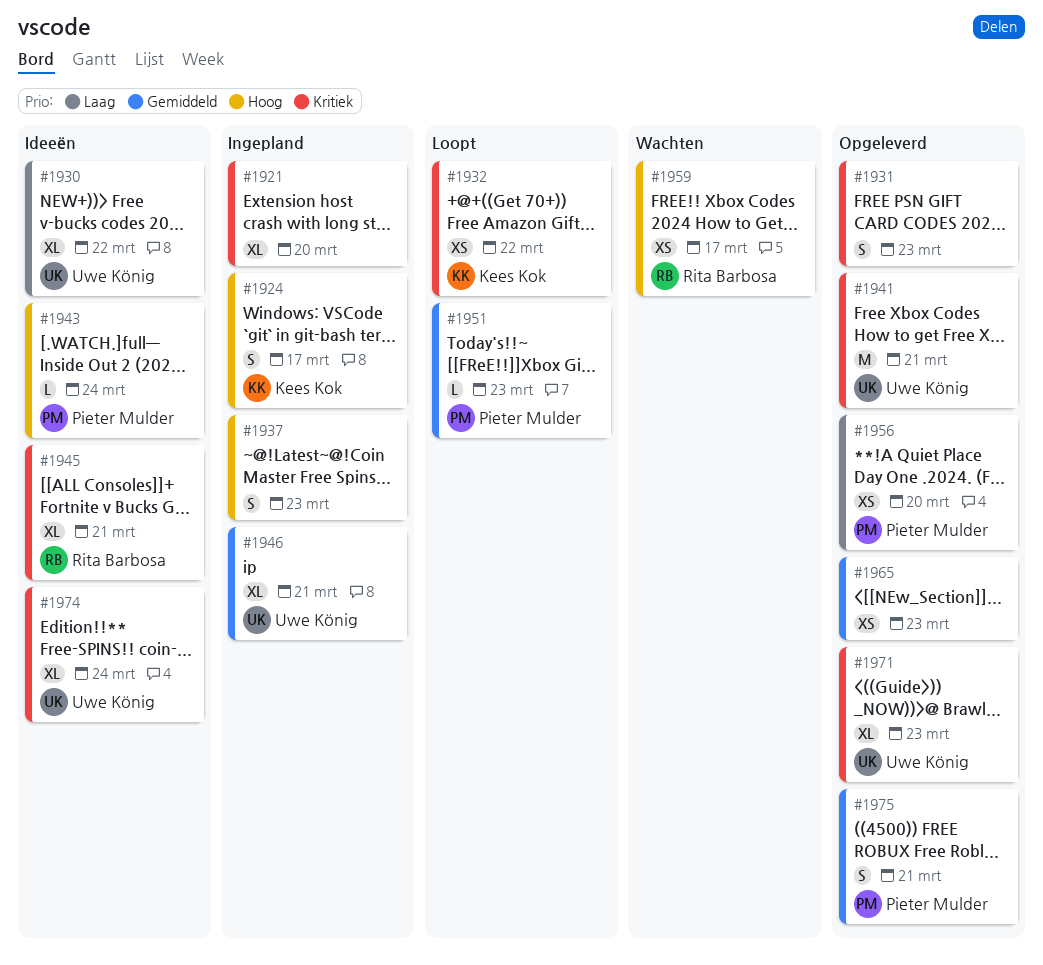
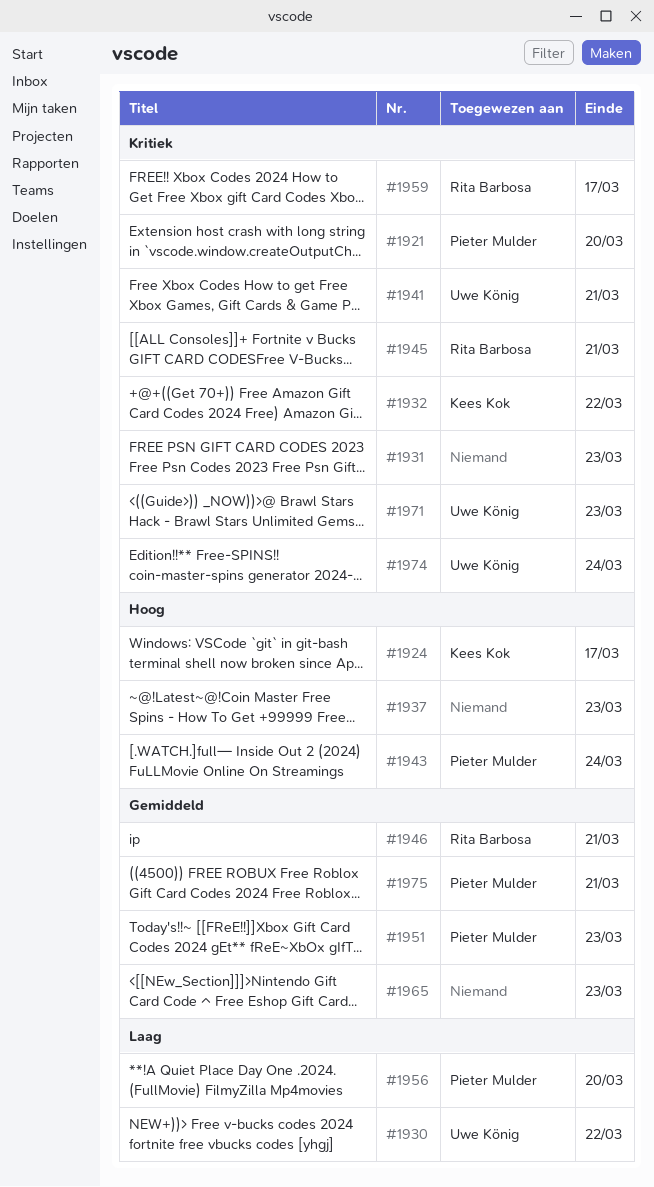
#1921, owner: none -> Pieter Mulder
#1946, owner: Uwe König -> Rita Barbosa
#1959, priority: Hoog -> Kritiek

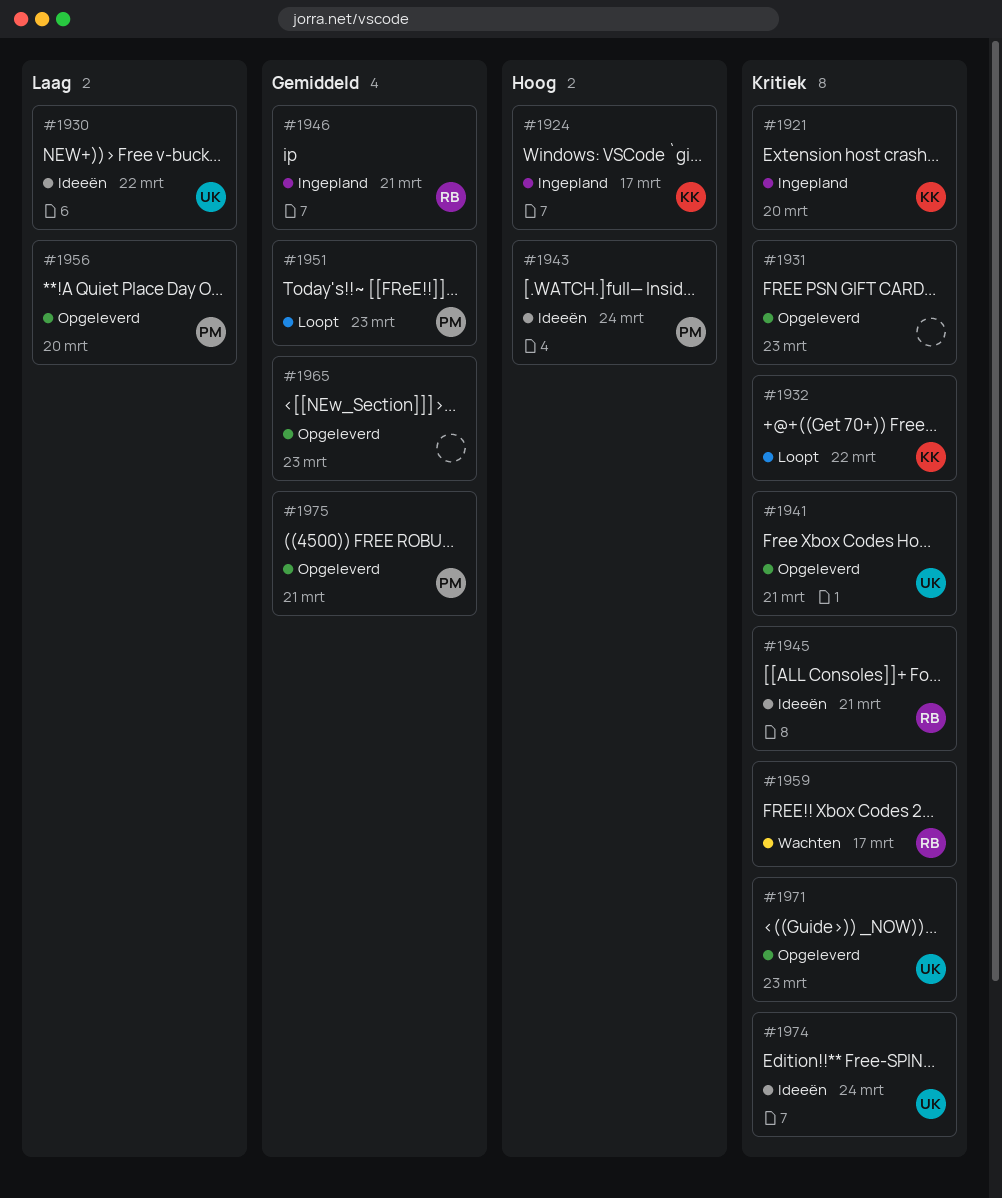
#1921, owner: Pieter Mulder -> Kees Kok
#1937: present -> none

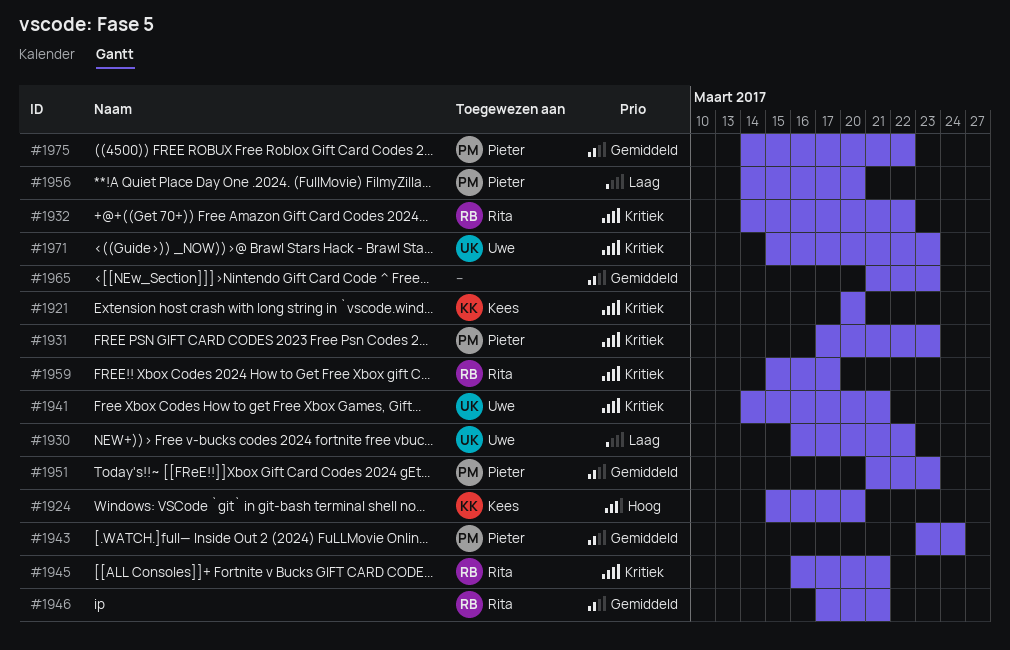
#1924, due: Mar 17 -> Mar 20
#1931, owner: none -> Pieter
#1932, owner: Kees -> Rita
#1943, priority: Hoog -> Gemiddeld
#1974: present -> none
#1975, due: Mar 21 -> Mar 22

